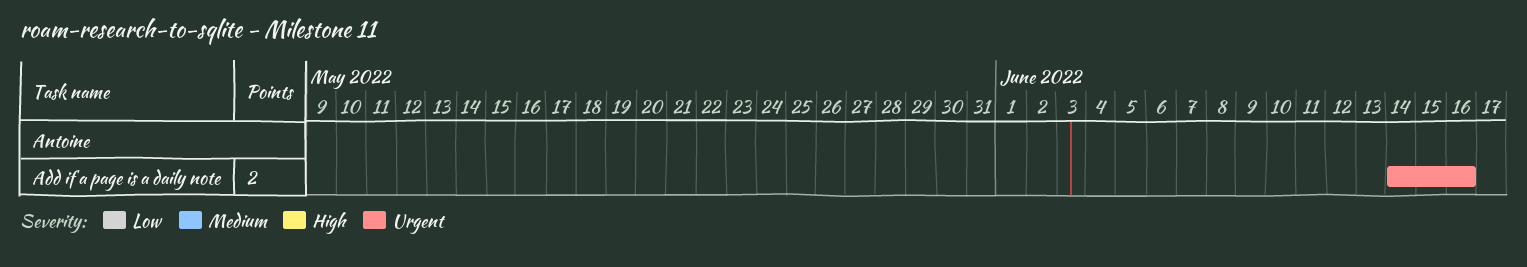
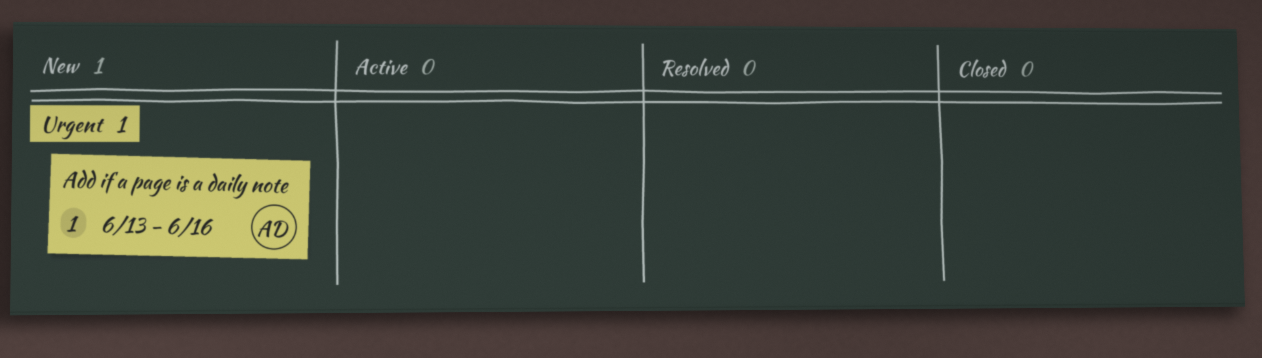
Add if a page is a daily note, estimate: 2 -> 1
Add if a page is a daily note, start: Jun 14 -> Jun 13

